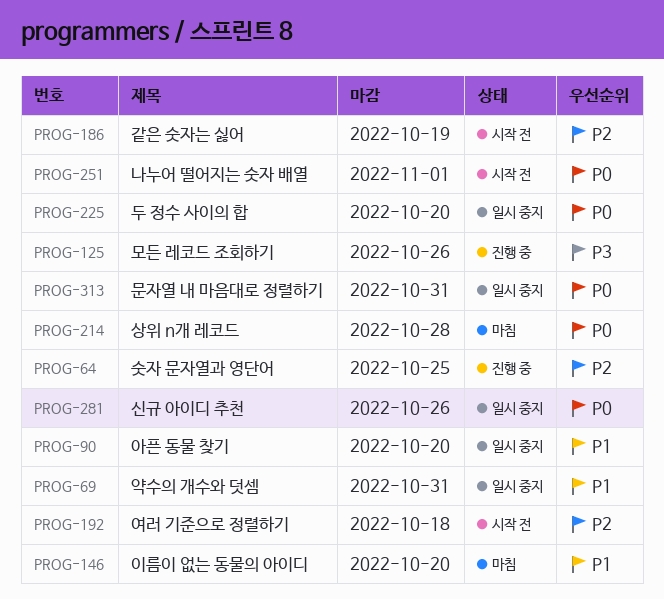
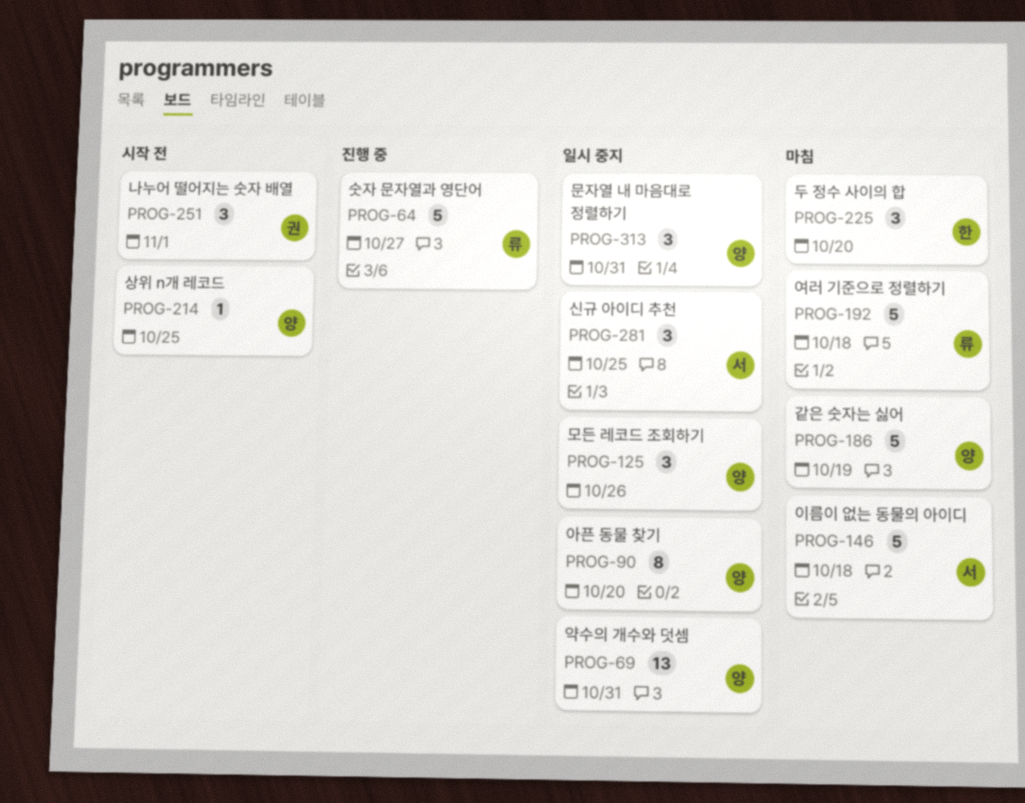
PROG-64, due: Oct 25 -> Oct 27
PROG-125, status: 진행 중 -> 일시 중지
PROG-146, due: Oct 20 -> Oct 18
PROG-186, status: 시작 전 -> 마침
PROG-192, status: 시작 전 -> 마침
PROG-214, status: 마침 -> 시작 전
PROG-214, due: Oct 28 -> Oct 25
PROG-225, status: 일시 중지 -> 마침
PROG-281, due: Oct 26 -> Oct 25

